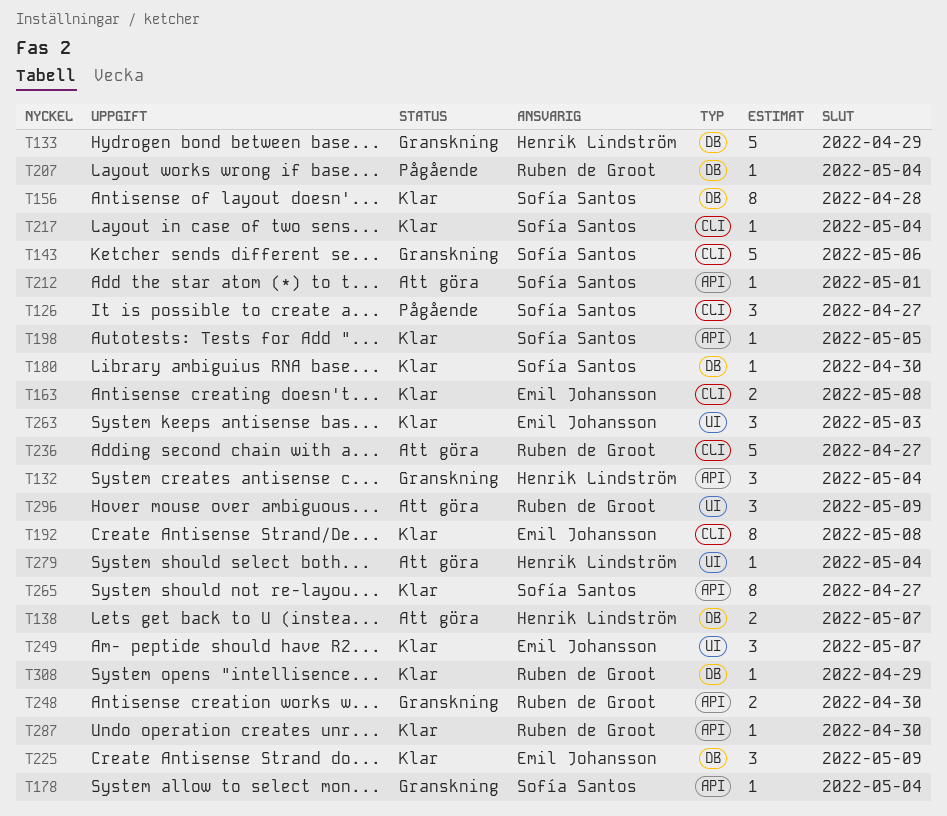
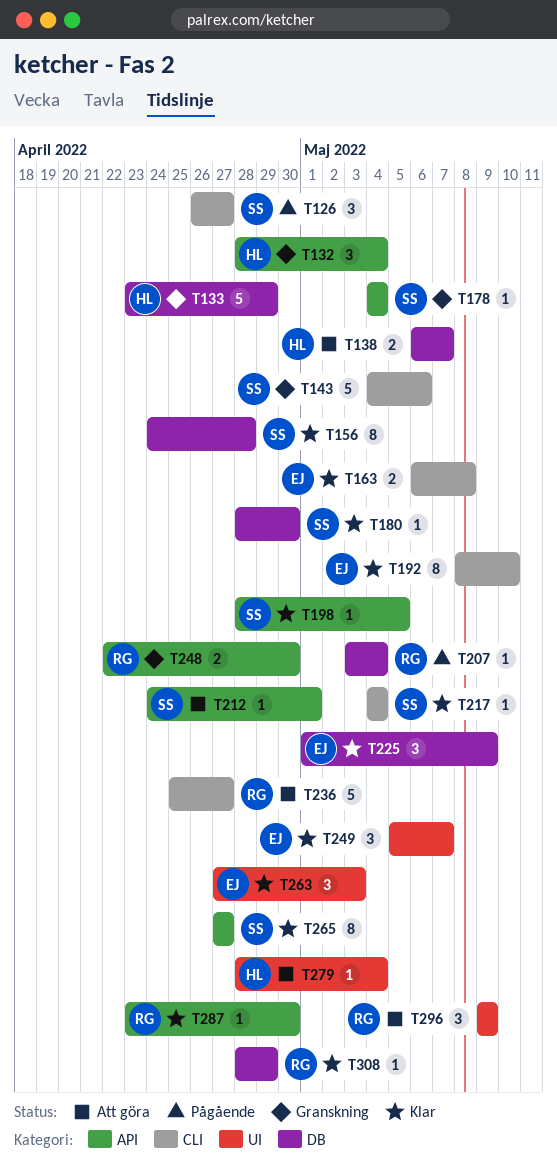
T192, due: May 8 -> May 10

